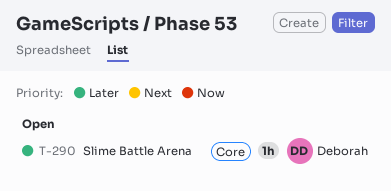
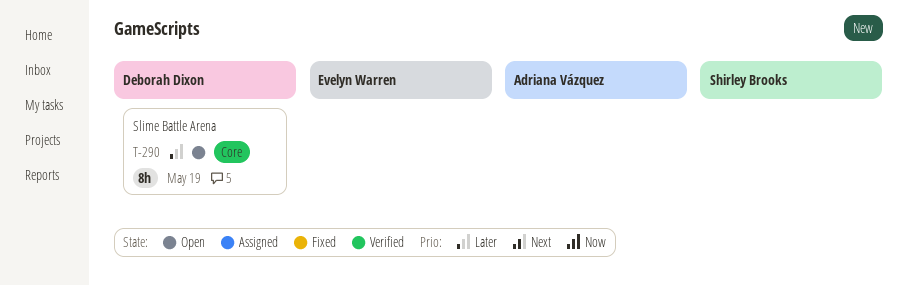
T-290, estimate: 1h -> 8h

